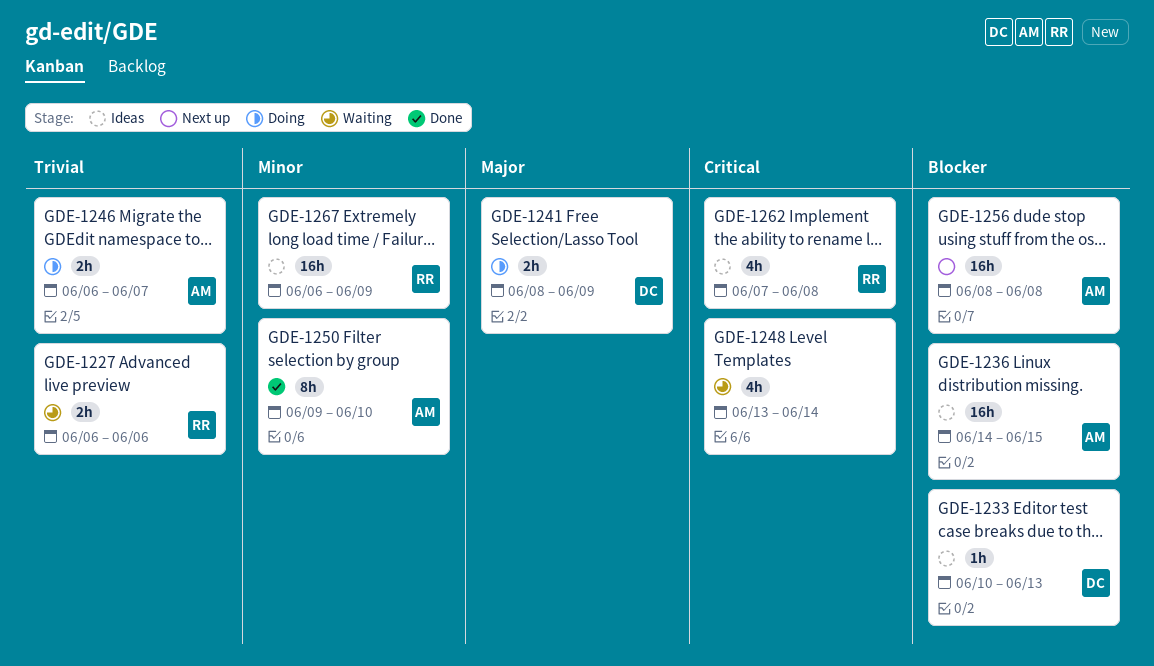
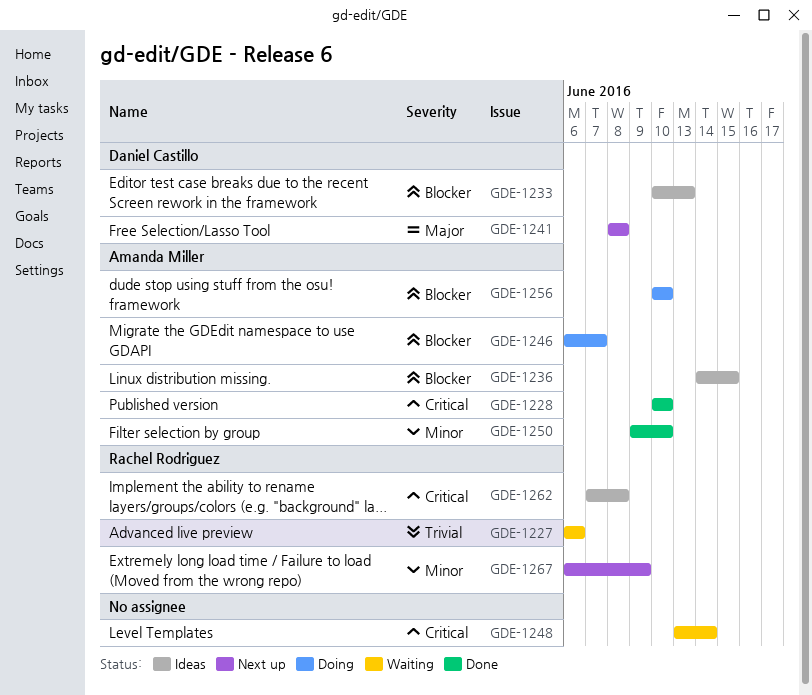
GDE-1228: none -> present
GDE-1241, status: Doing -> Next up
GDE-1241, due: Jun 9 -> Jun 8
GDE-1246, priority: Trivial -> Blocker
GDE-1256, status: Next up -> Doing
GDE-1256, start: Jun 8 -> Jun 10
GDE-1256, due: Jun 8 -> Jun 10
GDE-1267, status: Ideas -> Next up

